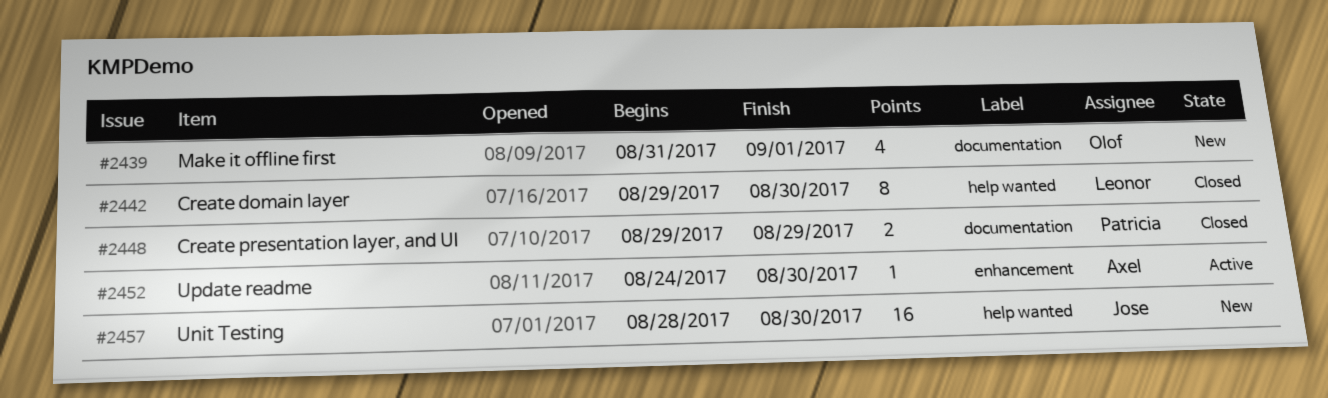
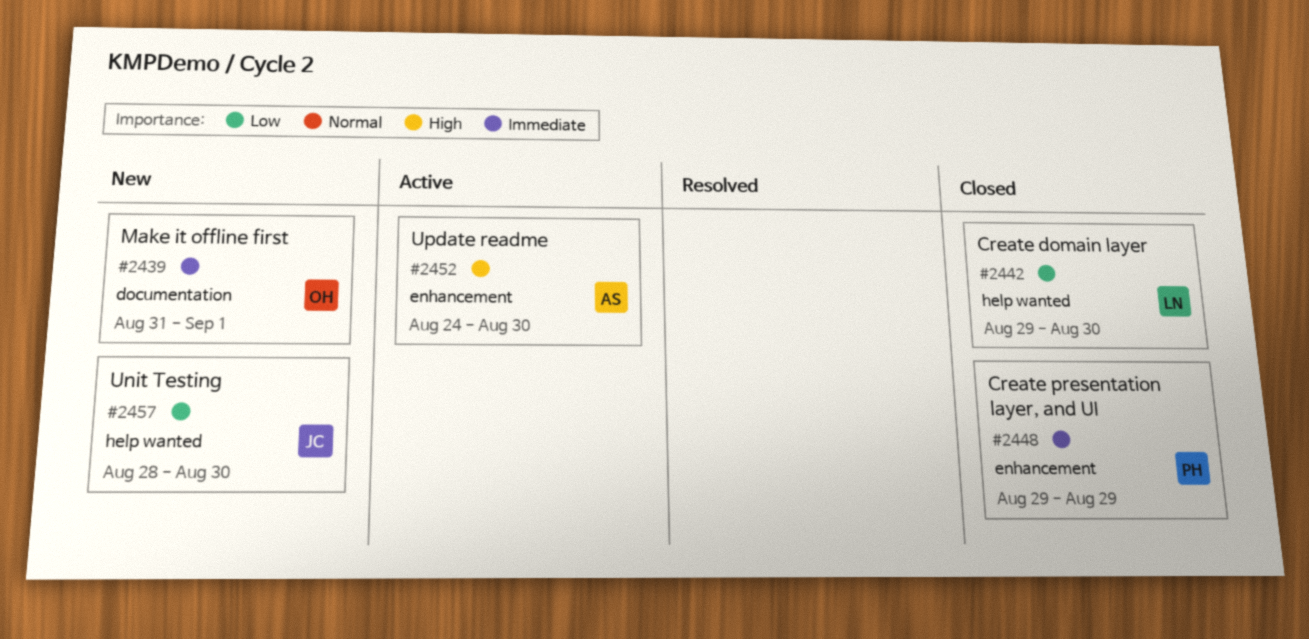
#2448, label: documentation -> enhancement

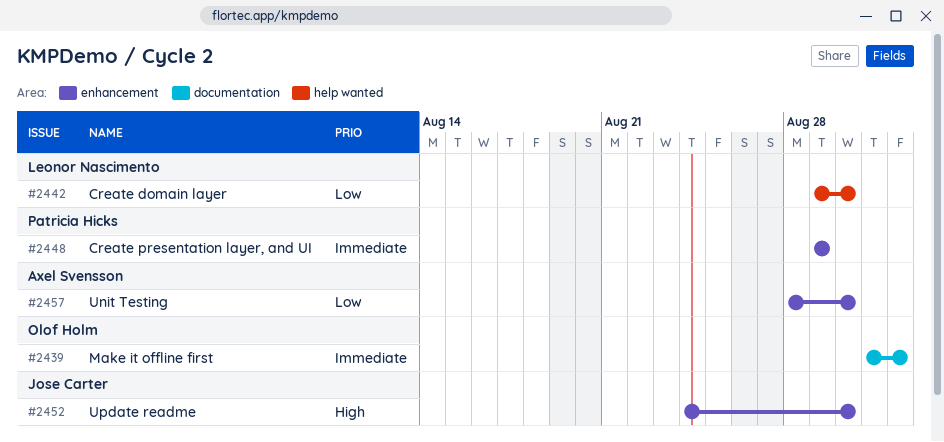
#2452, owner: Axel Svensson -> Jose Carter
#2457, owner: Jose Carter -> Axel Svensson
#2457, label: help wanted -> enhancement

